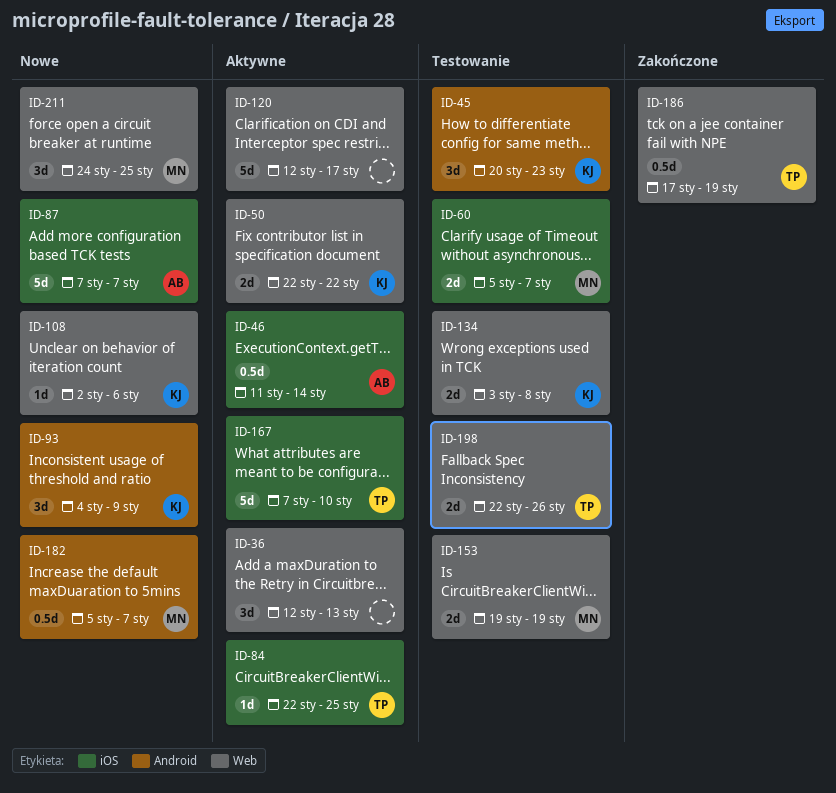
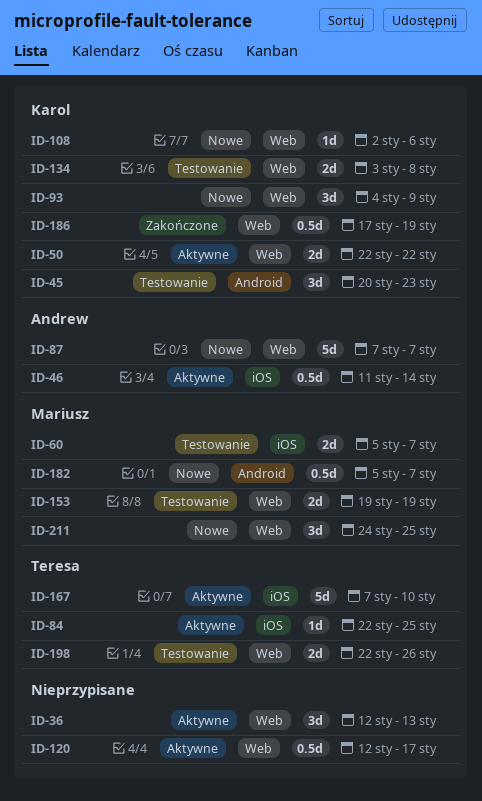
ID-87, label: iOS -> Web
ID-93, label: Android -> Web
ID-120, estimate: 5d -> 0.5d
ID-186, owner: Teresa -> Karol

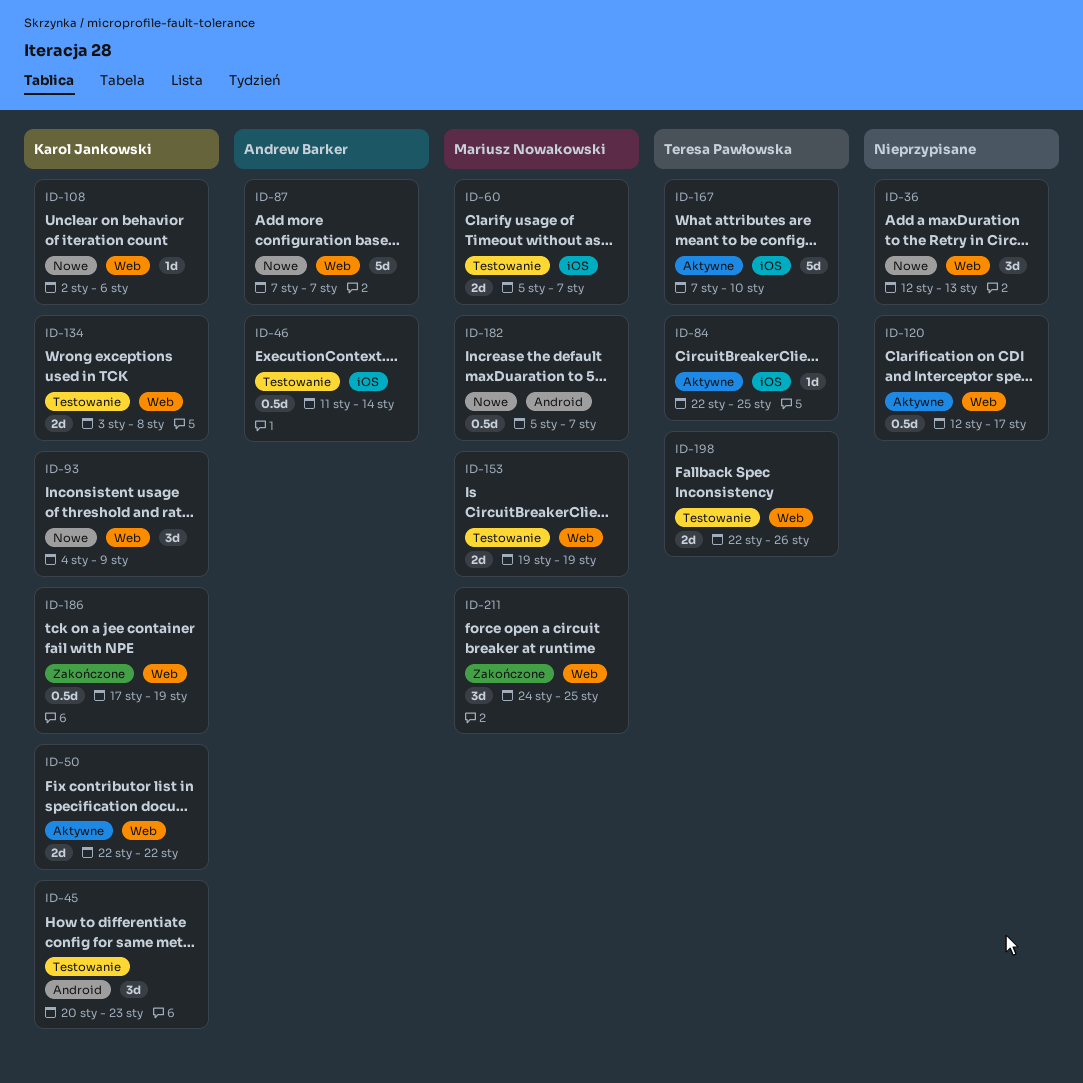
ID-36, status: Aktywne -> Nowe
ID-46, status: Aktywne -> Testowanie
ID-211, status: Nowe -> Zakończone

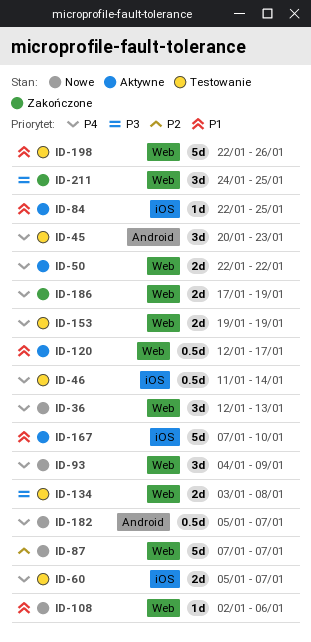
ID-186, estimate: 0.5d -> 2d
ID-198, estimate: 2d -> 5d

